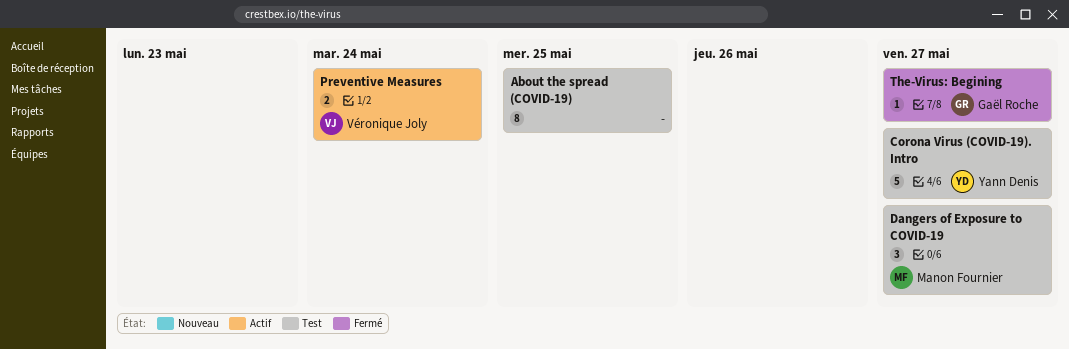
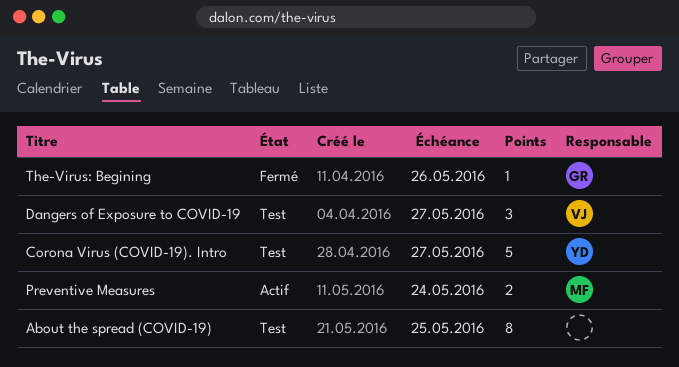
Dangers of Exposure to COVID-19, owner: Manon Fournier -> Véronique Joly
Preventive Measures, owner: Véronique Joly -> Manon Fournier
The-Virus: Begining, due: May 27 -> May 26

